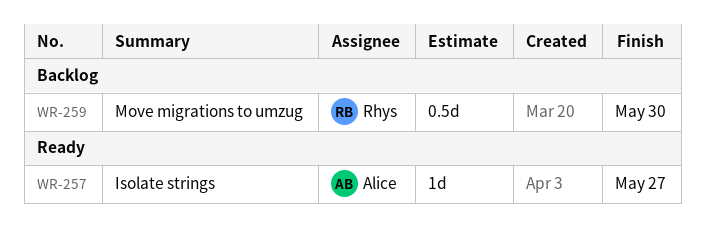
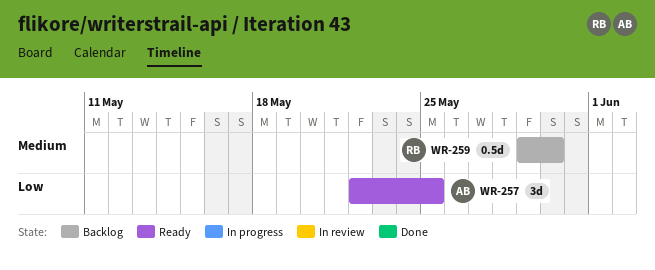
WR-257, estimate: 1d -> 3d
WR-257, due: May 27 -> May 25

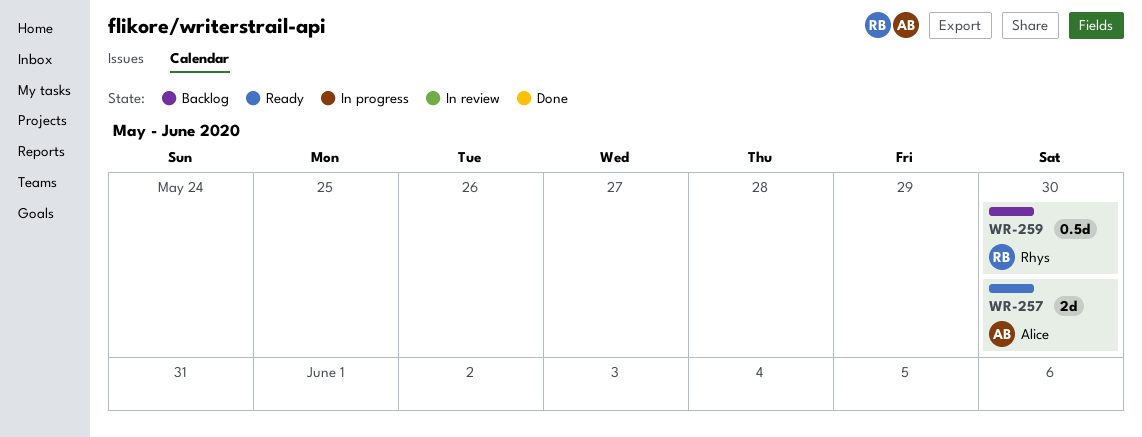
WR-257, estimate: 3d -> 2d
WR-257, due: May 25 -> May 30

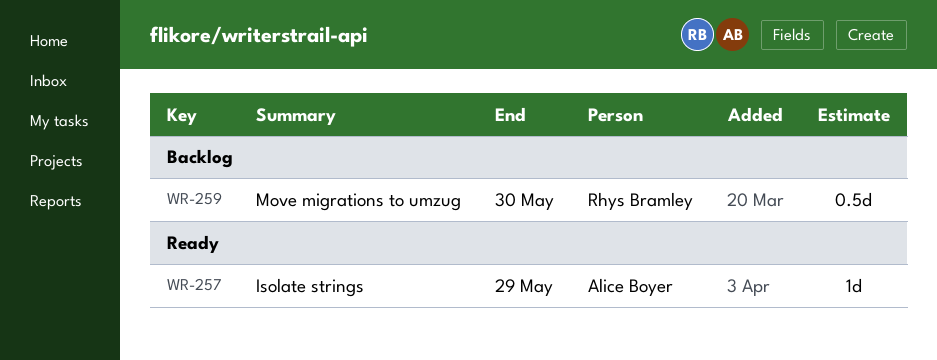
WR-257, estimate: 2d -> 1d
WR-257, due: May 30 -> May 29

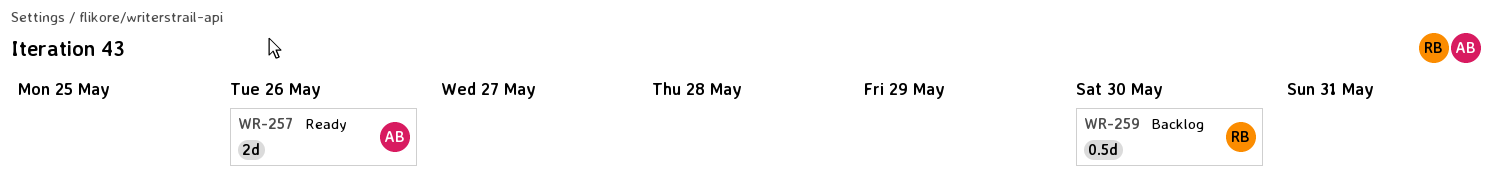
WR-257, estimate: 1d -> 2d
WR-257, due: May 29 -> May 26

